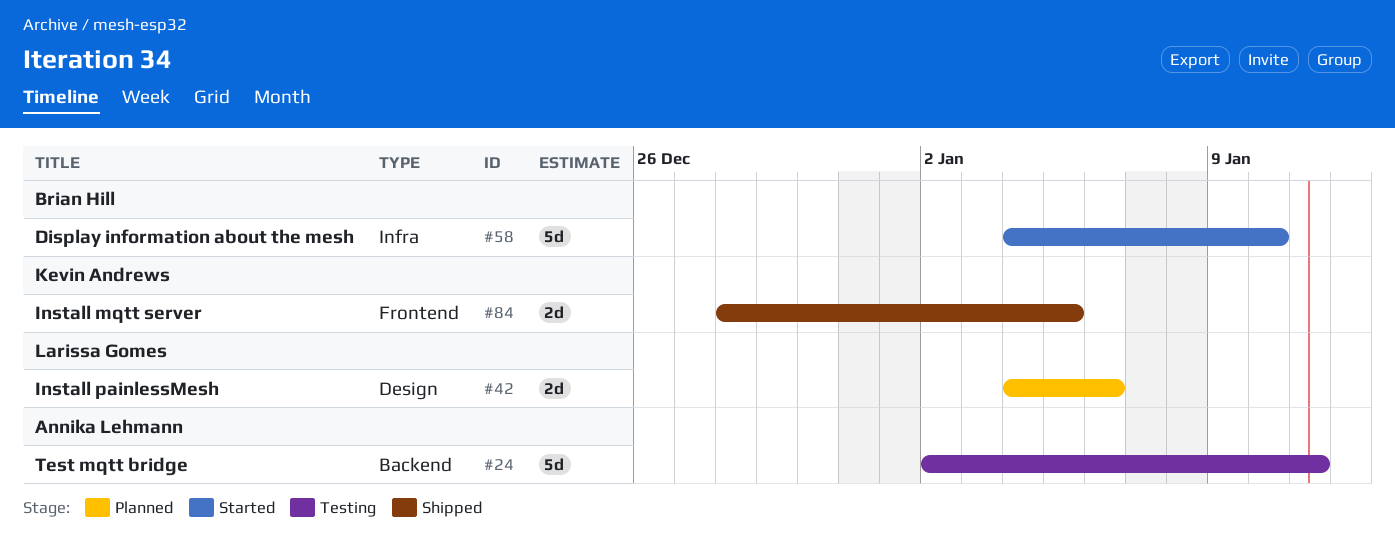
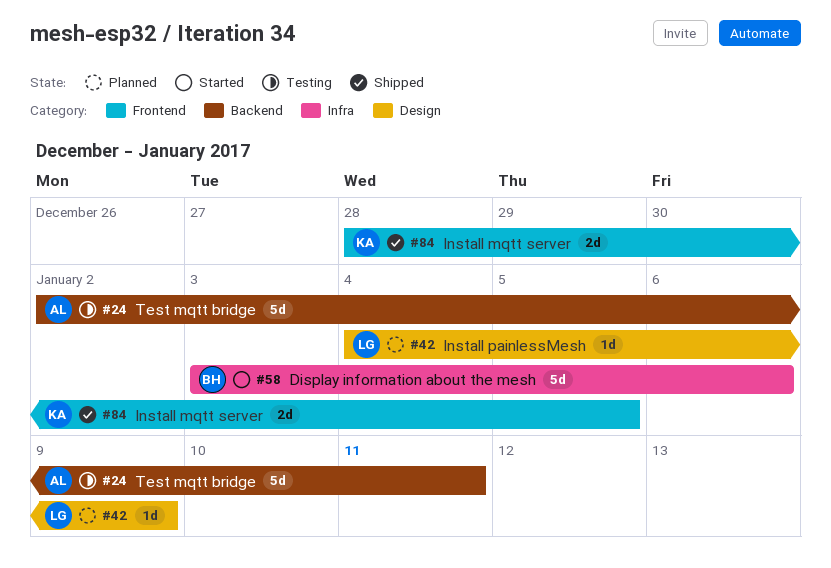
#42, estimate: 2d -> 1d
#42, due: Jan 6 -> Jan 9
#58, start: Jan 4 -> Jan 3
#58, due: Jan 10 -> Jan 6

